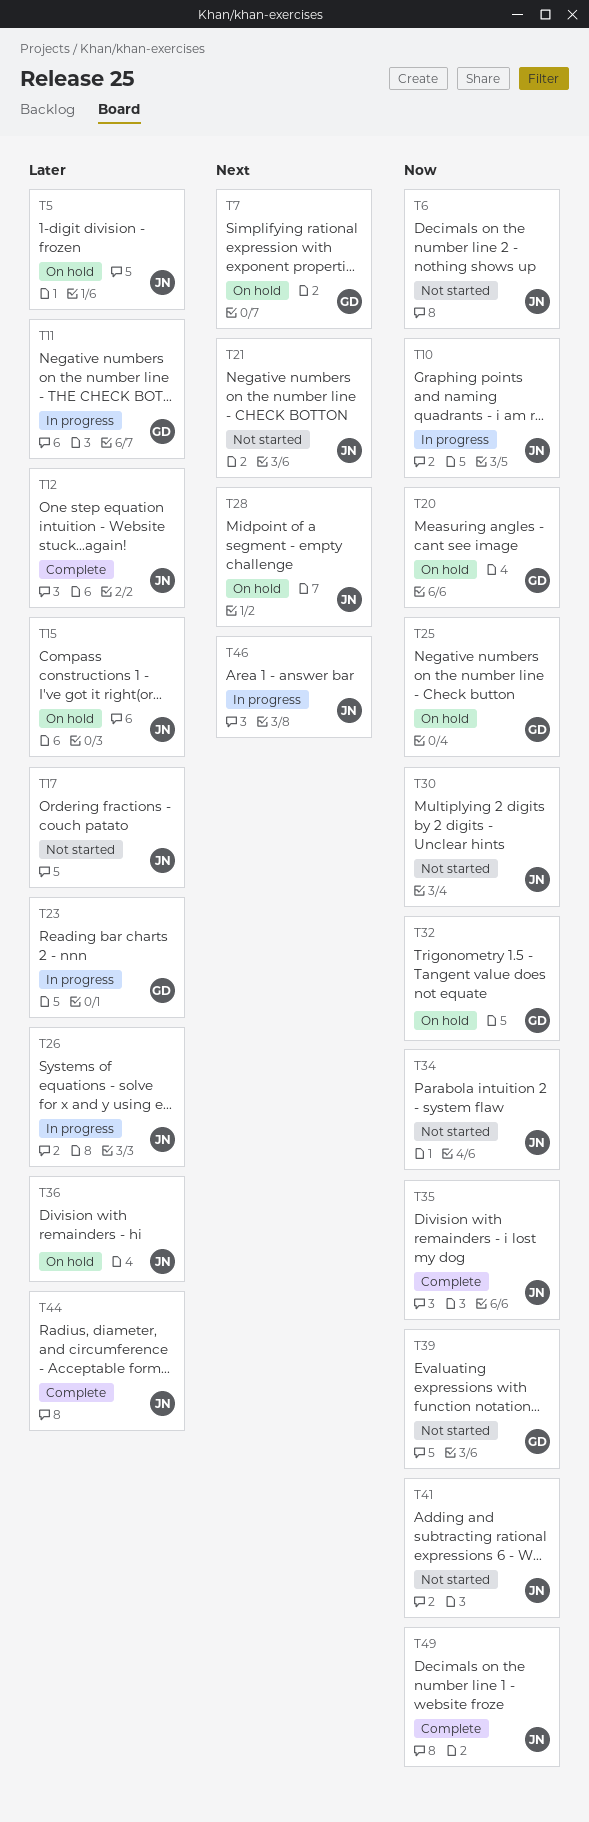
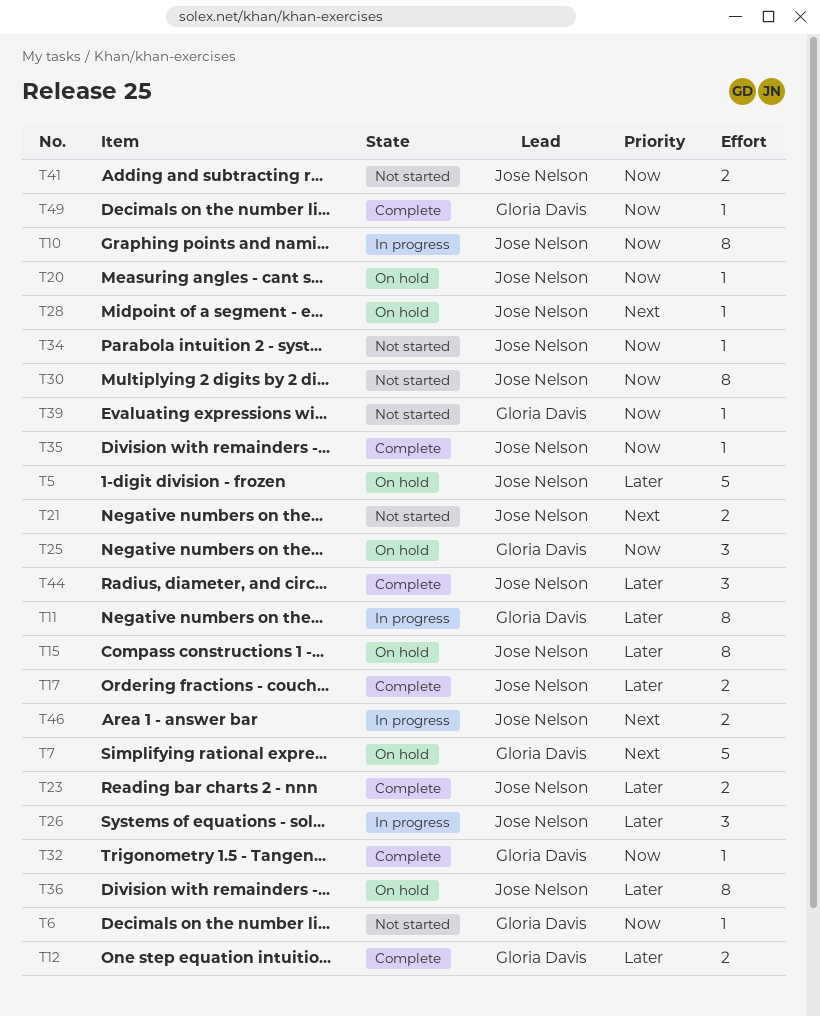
T6, owner: Jose Nelson -> Gloria Davis
T12, owner: Jose Nelson -> Gloria Davis
T17, status: Not started -> Complete
T20, owner: Gloria Davis -> Jose Nelson
T23, status: In progress -> Complete
T23, owner: Gloria Davis -> Jose Nelson
T32, status: On hold -> Complete
T49, owner: Jose Nelson -> Gloria Davis

